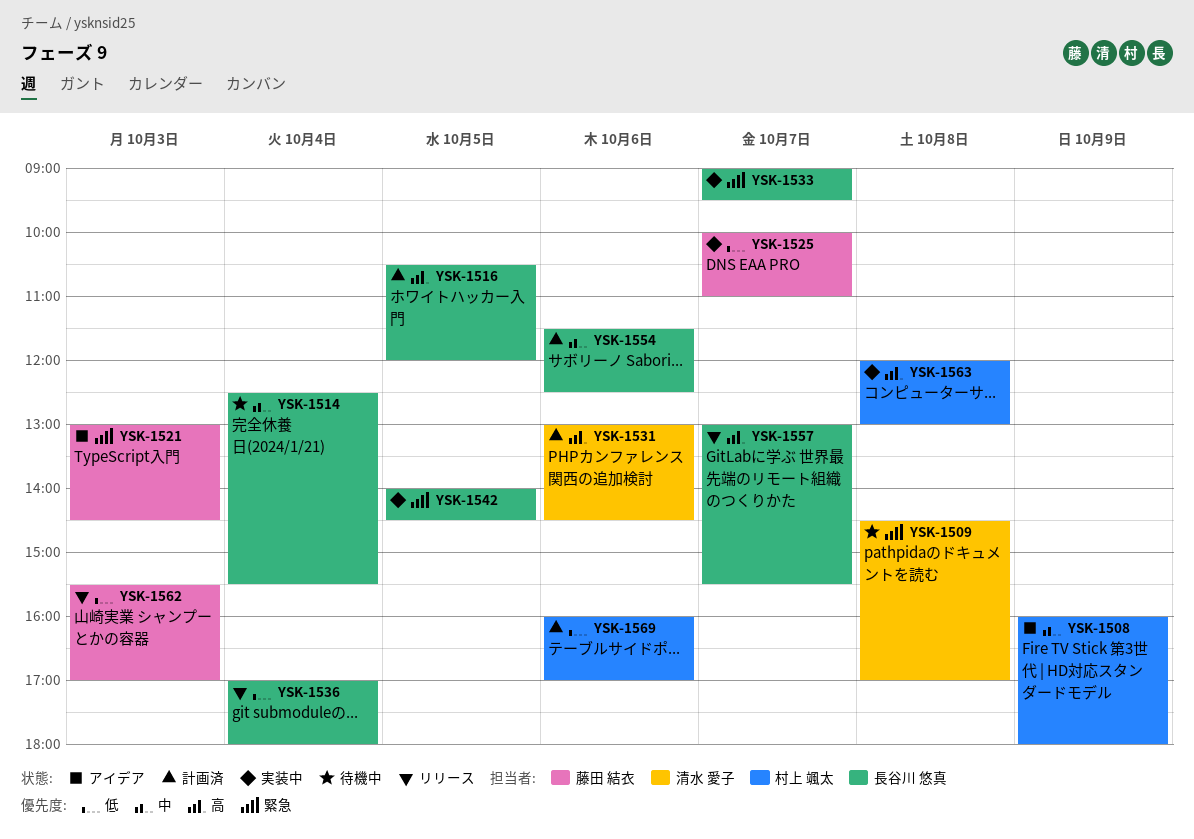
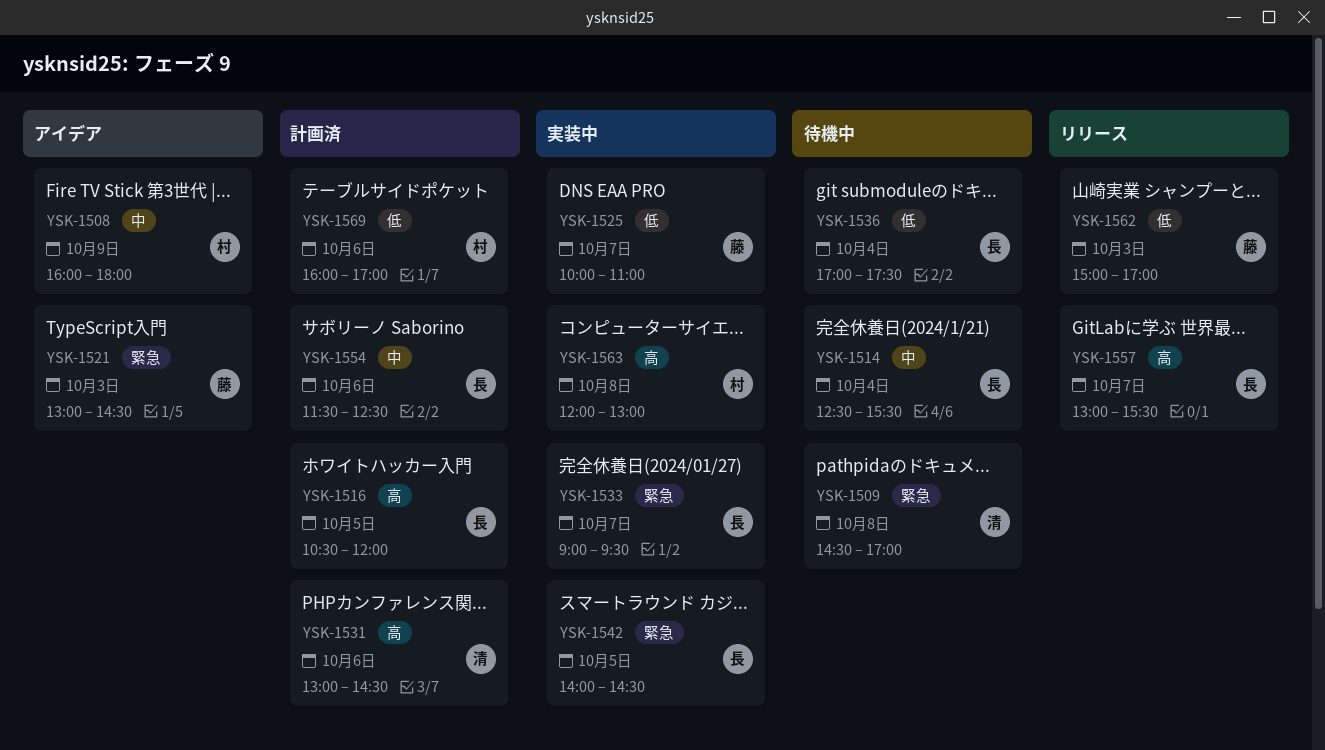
YSK-1536, status: リリース -> 待機中
YSK-1536, ends: 18:00 -> 17:30
YSK-1562, begins: 15:30 -> 15:00

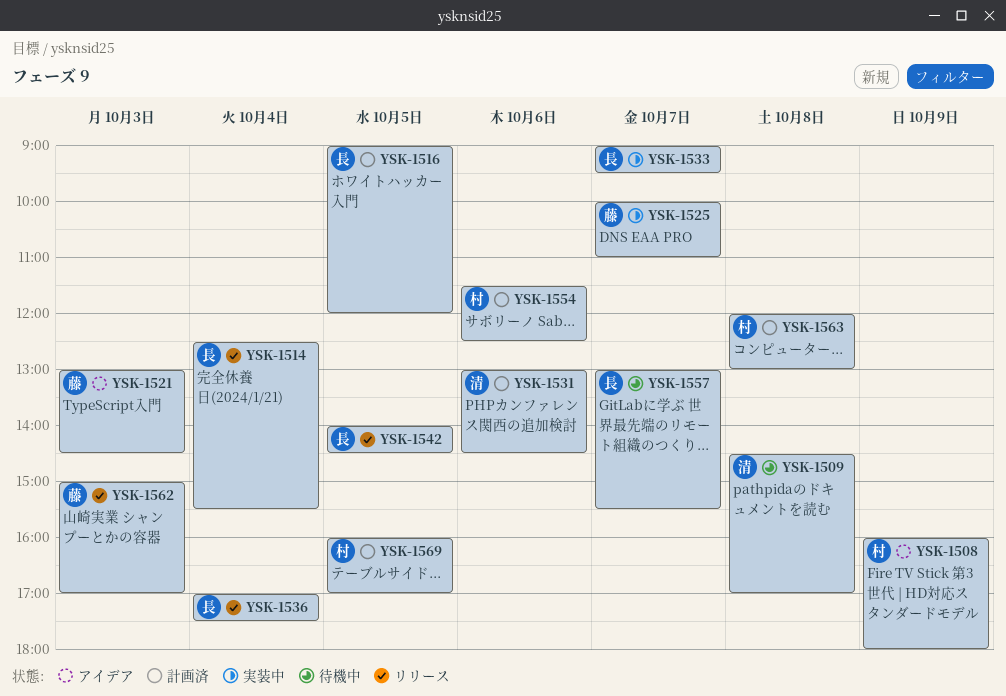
YSK-1514, status: 待機中 -> リリース
YSK-1516, begins: 10:30 -> 09:00
YSK-1536, status: 待機中 -> リリース
YSK-1542, status: 実装中 -> リリース
YSK-1554, owner: 長 -> 村
YSK-1557, status: リリース -> 待機中
YSK-1563, status: 実装中 -> 計画済
YSK-1569, day: Oct 6 -> Oct 5

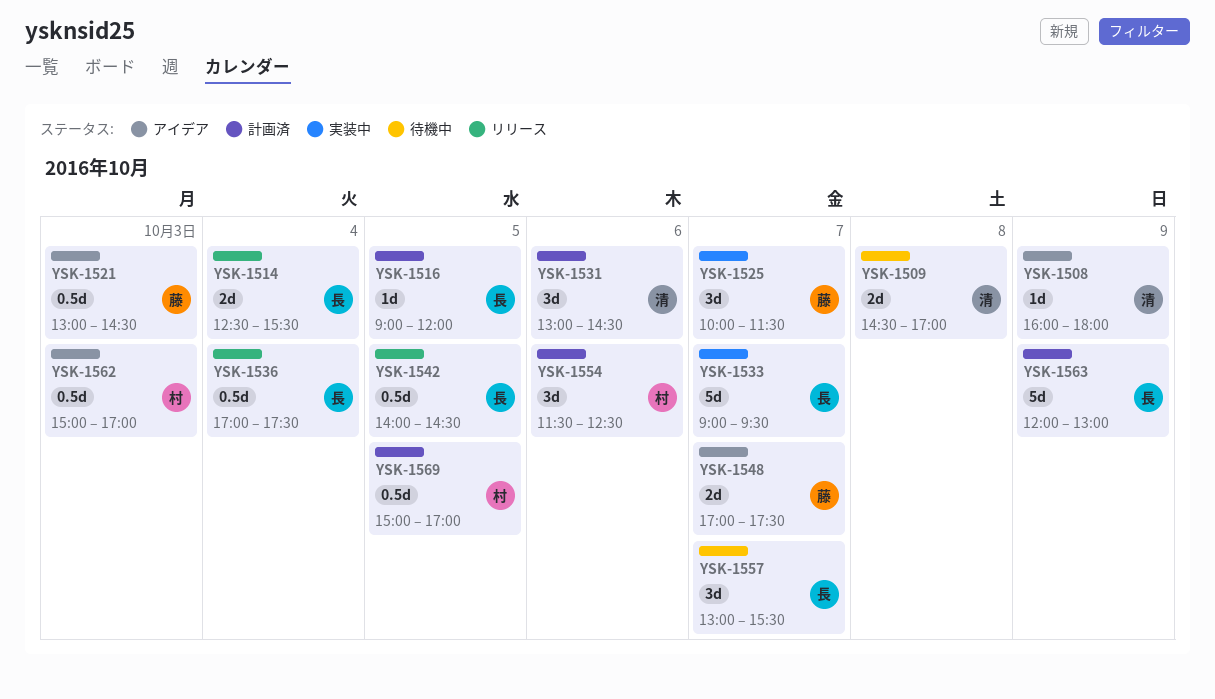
YSK-1508, owner: 村 -> 清
YSK-1525, ends: 11:00 -> 11:30
YSK-1548: none -> present
YSK-1562, status: リリース -> アイデア
YSK-1562, owner: 藤 -> 村
YSK-1563, owner: 村 -> 長
YSK-1563, day: Oct 8 -> Oct 9
YSK-1569, begins: 16:00 -> 15:00

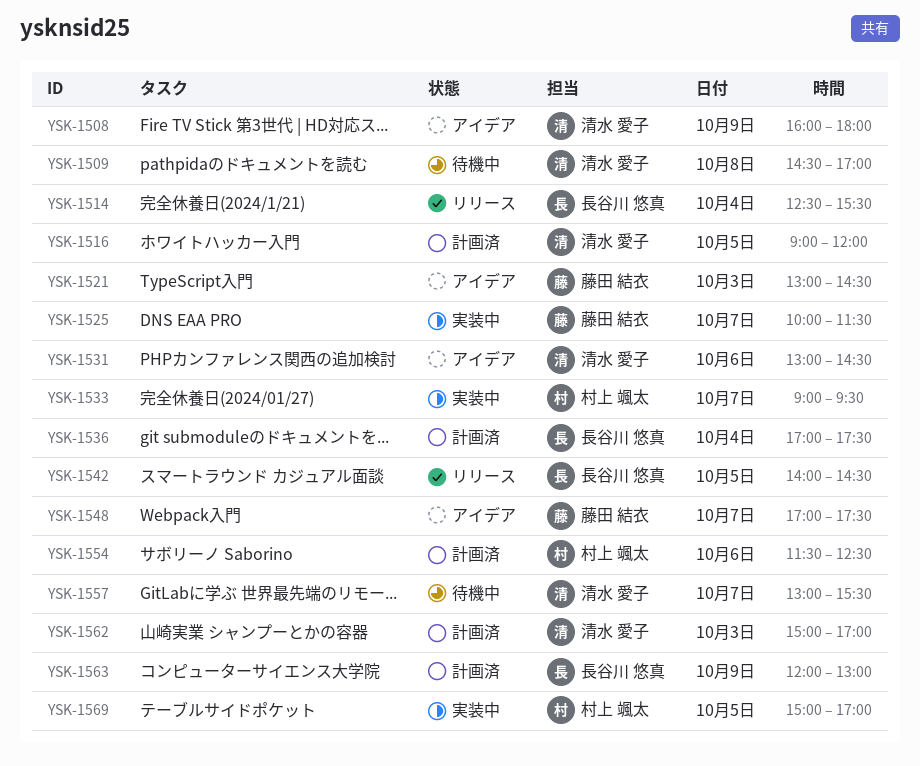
YSK-1516, owner: 長谷川 悠真 -> 清水 愛子
YSK-1531, status: 計画済 -> アイデア
YSK-1533, owner: 長谷川 悠真 -> 村上 颯太
YSK-1536, status: リリース -> 計画済
YSK-1557, owner: 長谷川 悠真 -> 清水 愛子
YSK-1562, status: アイデア -> 計画済
YSK-1562, owner: 村上 颯太 -> 清水 愛子
YSK-1569, status: 計画済 -> 実装中

